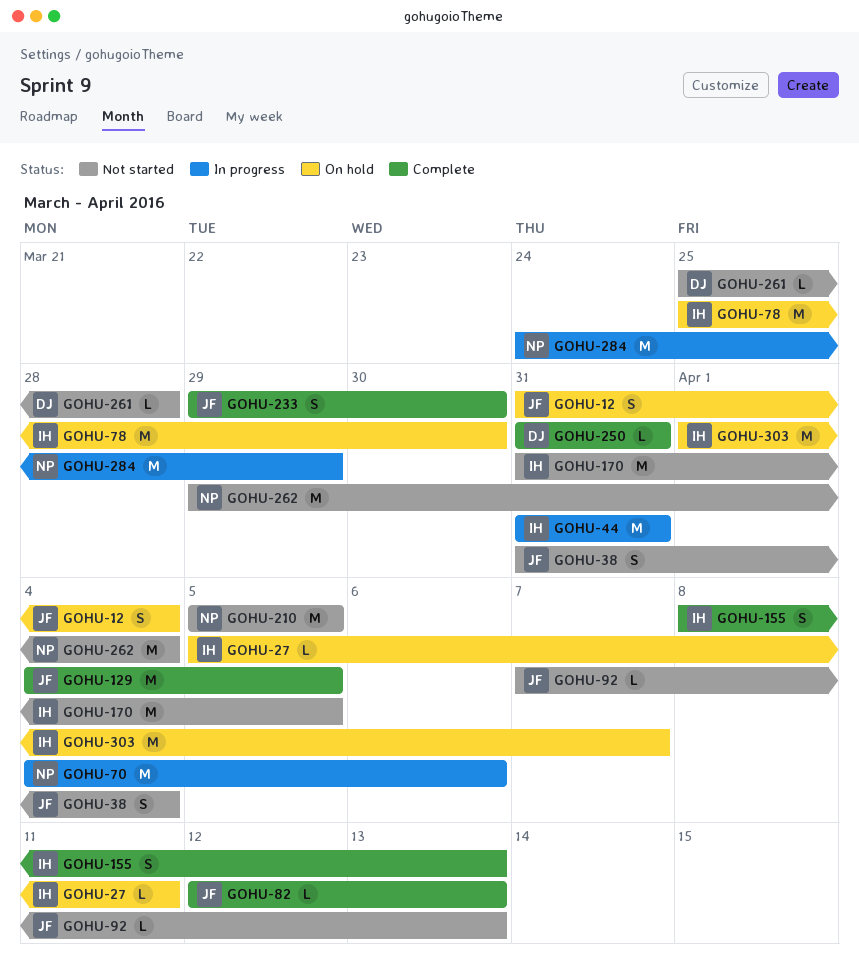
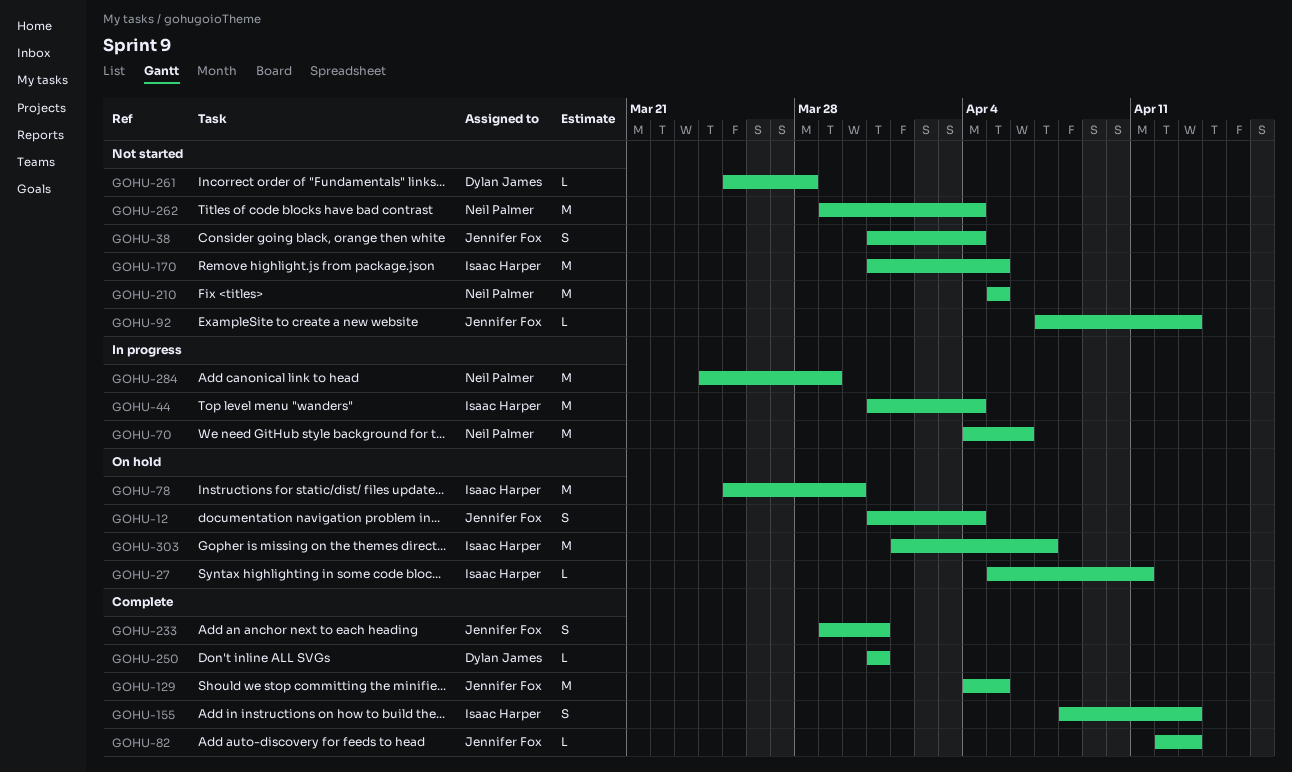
GOHU-44, due: Mar 31 -> Apr 4
GOHU-233, due: Mar 30 -> Mar 31

